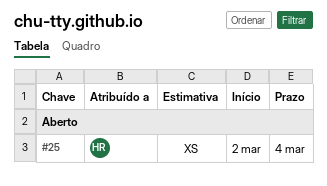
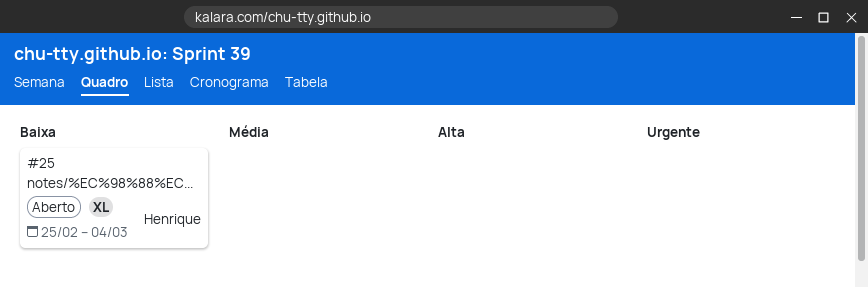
#25, estimate: XS -> XL
#25, start: Mar 2 -> Feb 25

